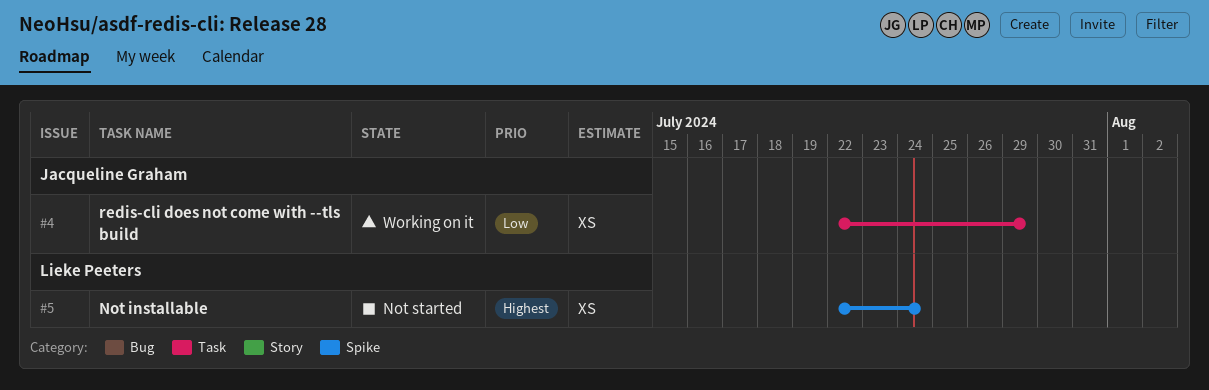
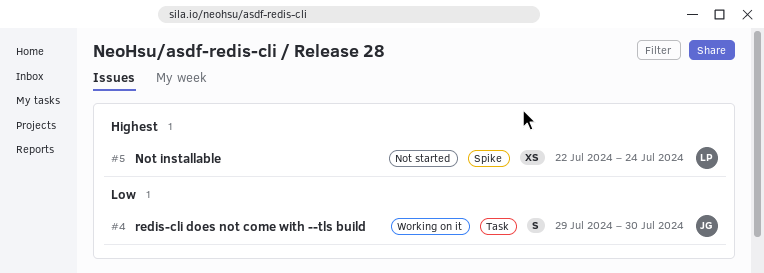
#4, estimate: XS -> S
#4, start: Jul 22 -> Jul 29
#4, due: Jul 29 -> Jul 30

